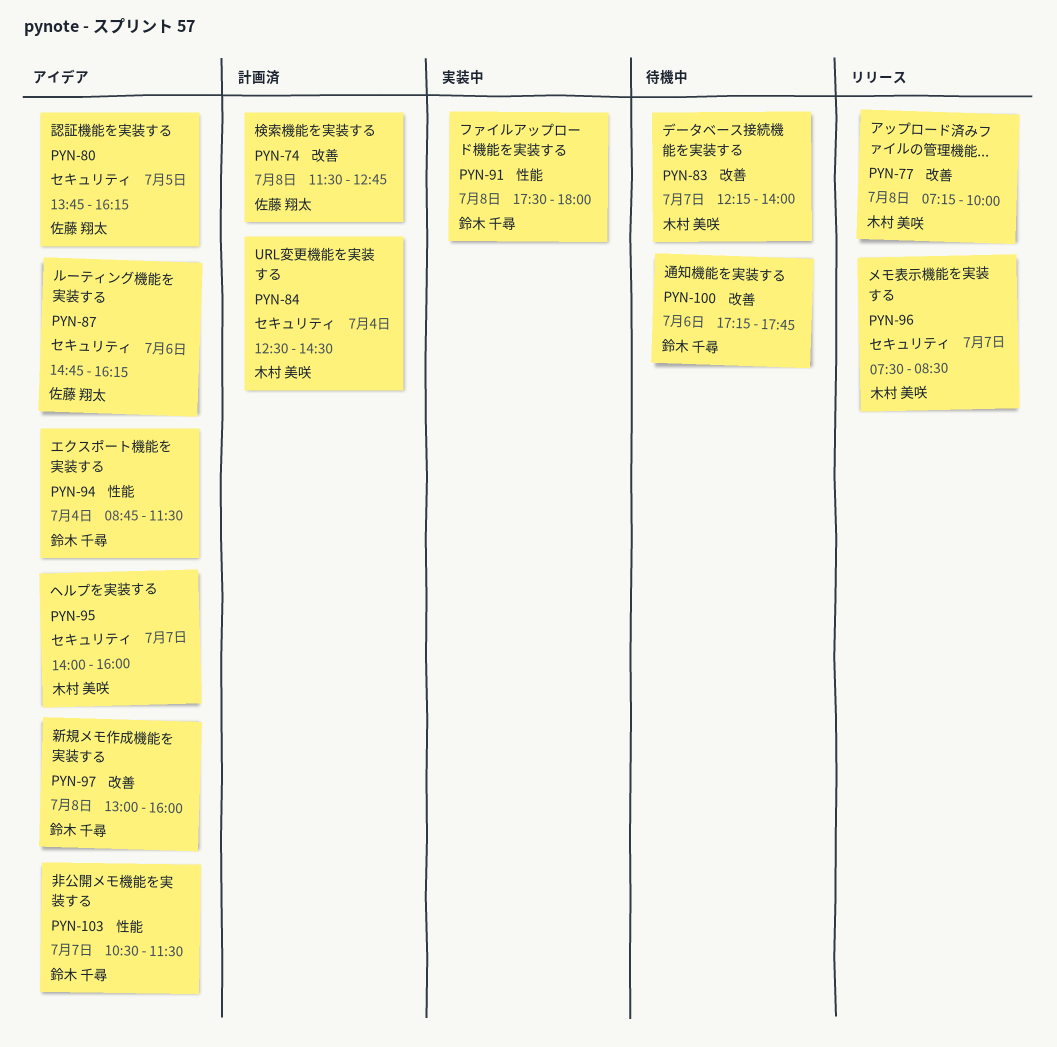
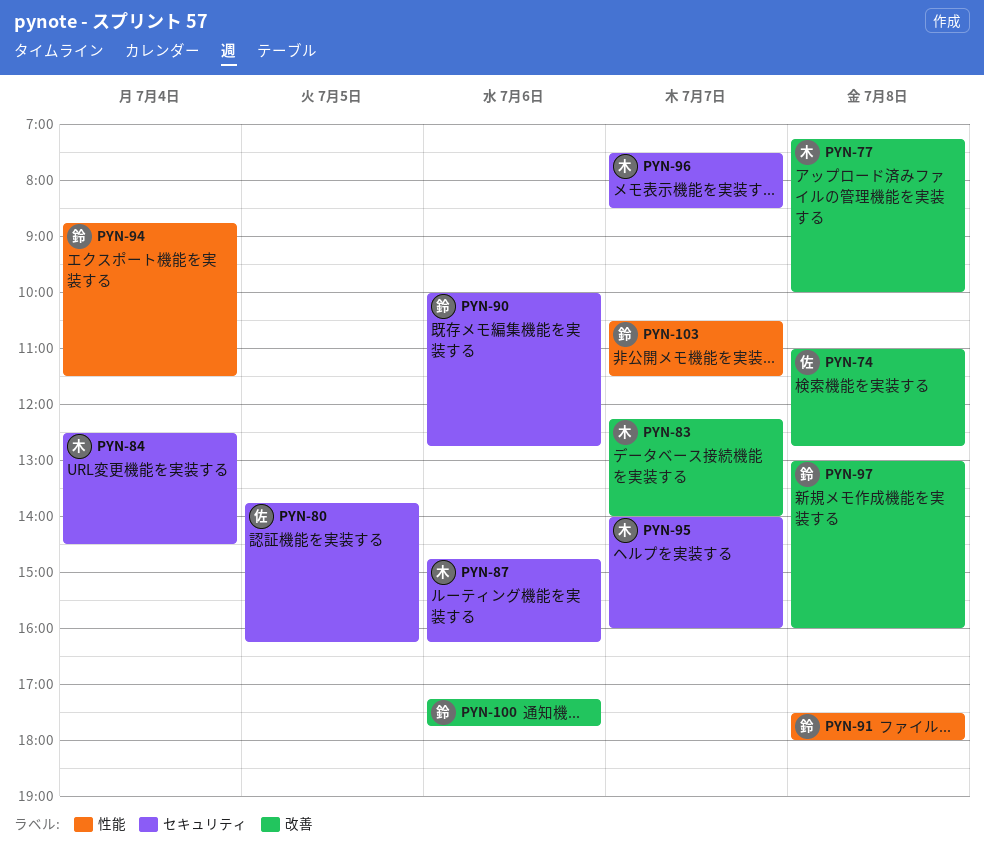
PYN-74, begins: 11:30 -> 11:00
PYN-87, owner: 佐藤 翔太 -> 木村 美咲
PYN-90: none -> present

